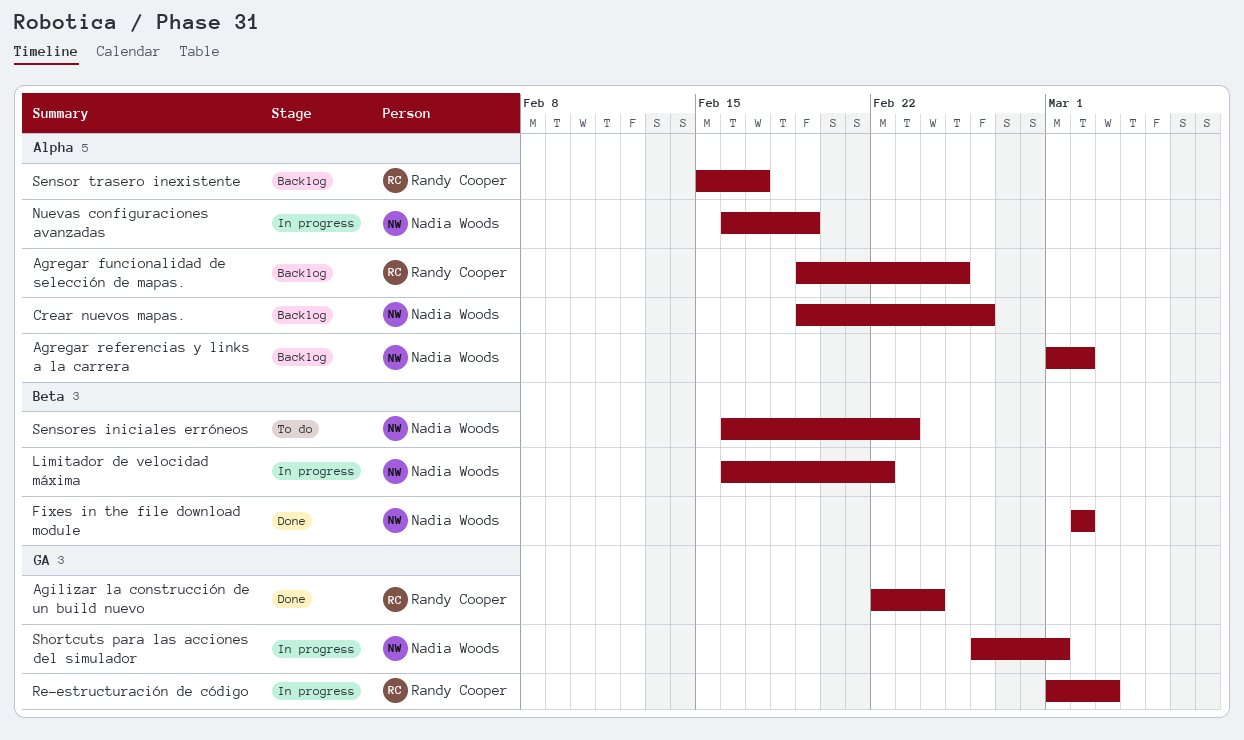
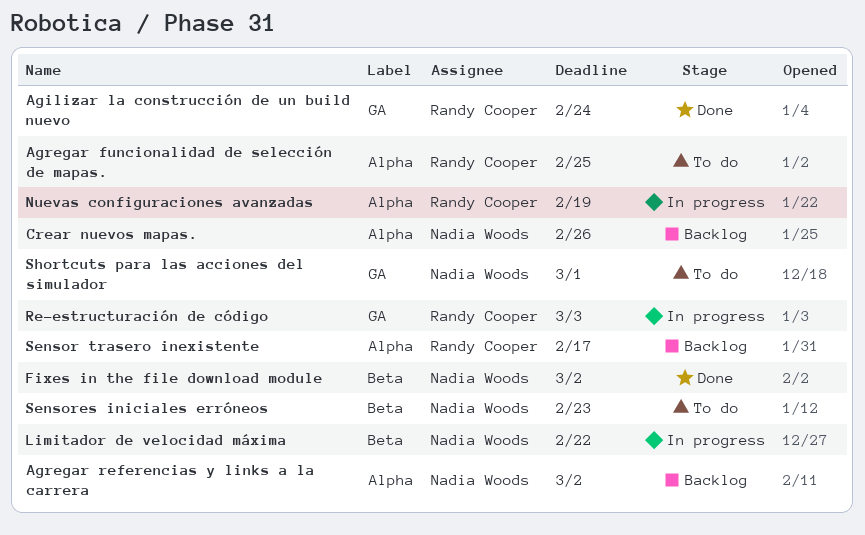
Agregar funcionalidad de selección de mapas., status: Backlog -> To do
Nuevas configuraciones avanzadas, owner: Nadia Woods -> Randy Cooper
Shortcuts para las acciones del simulador, status: In progress -> To do

